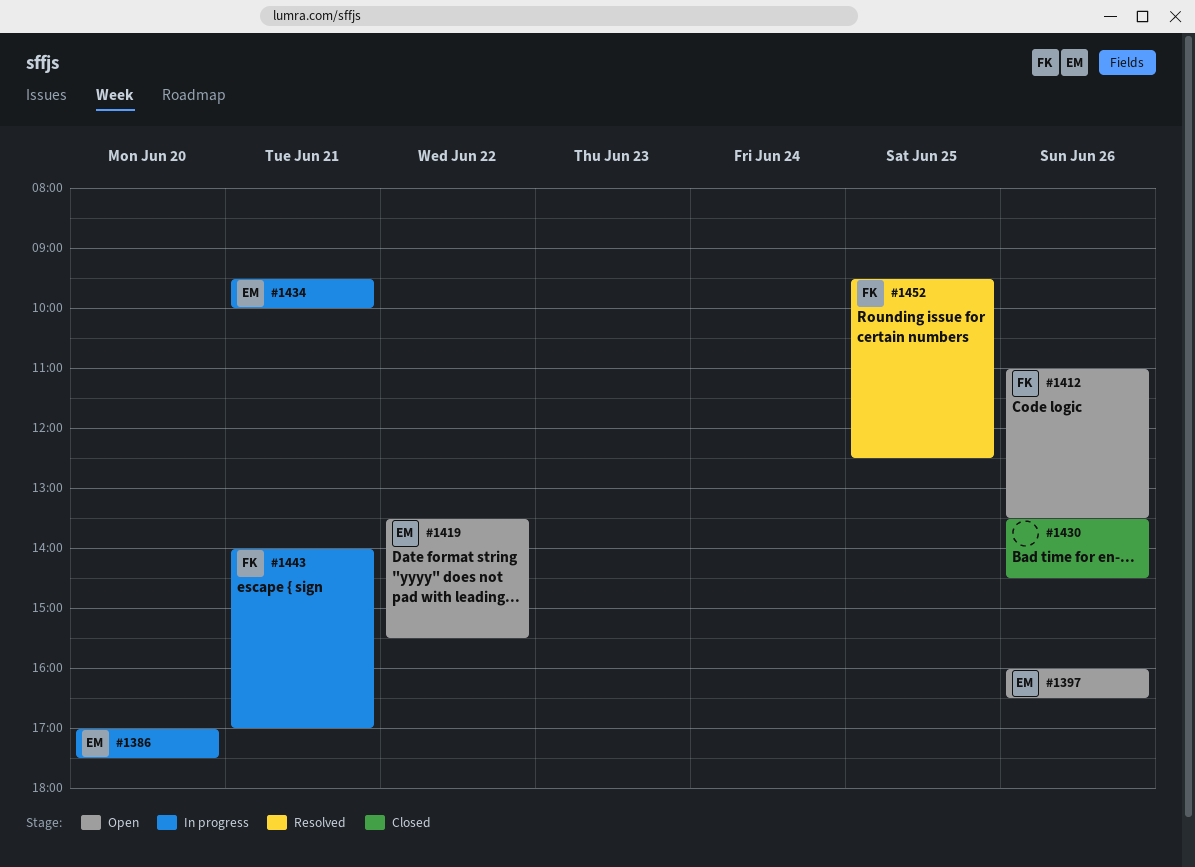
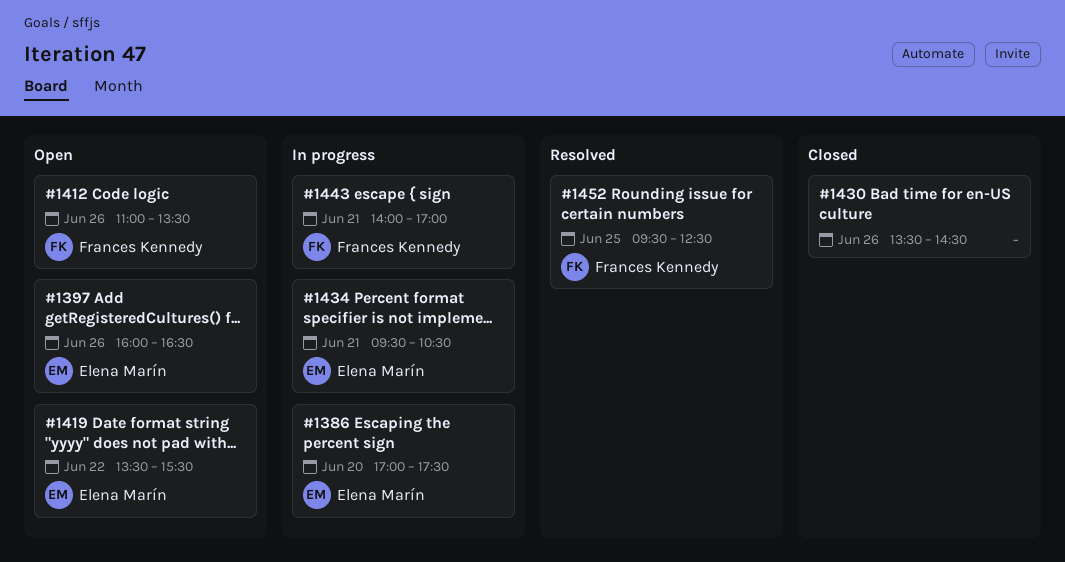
#1434, ends: 10:00 -> 10:30

